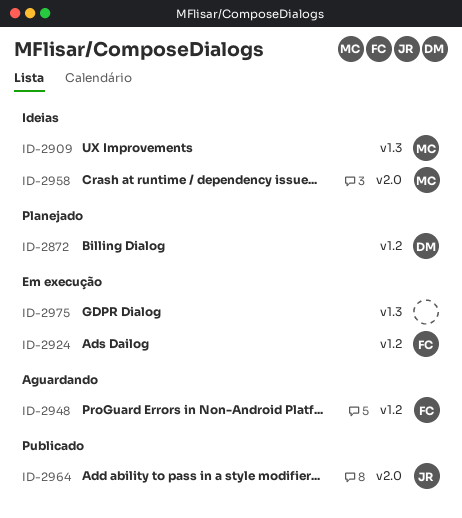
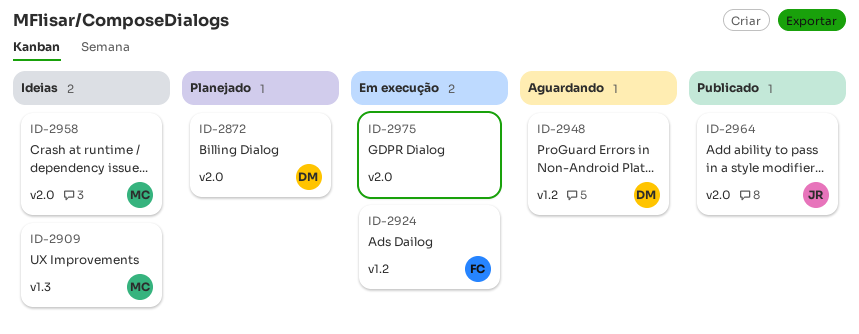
ID-2872, label: v1.2 -> v2.0
ID-2948, owner: FC -> DM
ID-2975, label: v1.3 -> v2.0

